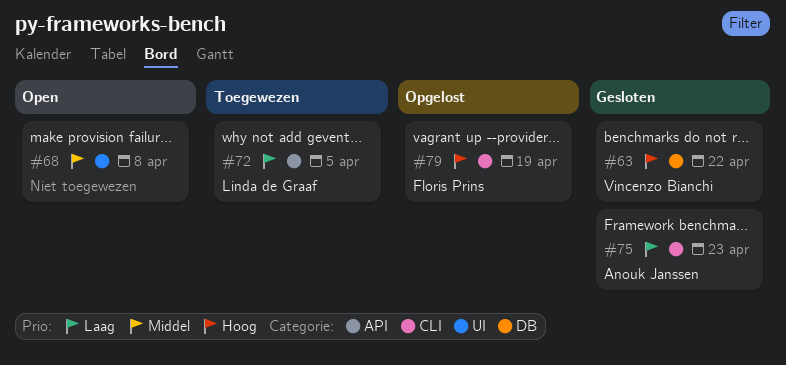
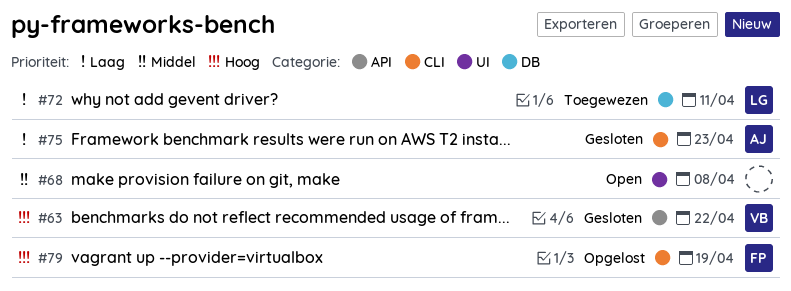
#63, label: DB -> API
#72, label: API -> DB
#72, due: Apr 5 -> Apr 11

